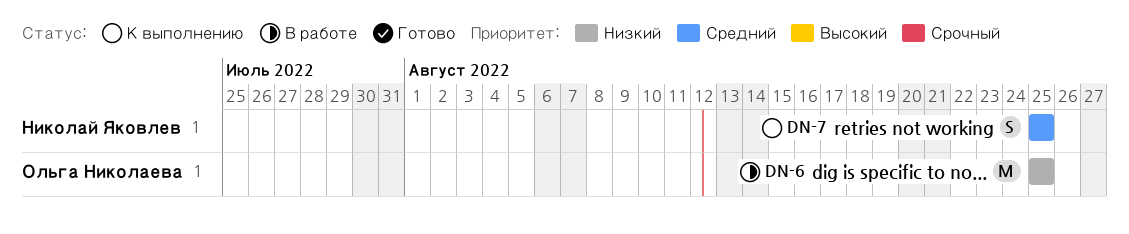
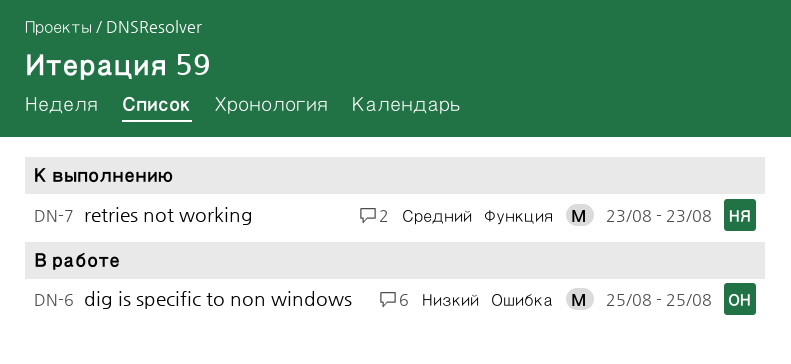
DN-7, estimate: S -> M
DN-7, start: Aug 25 -> Aug 23
DN-7, due: Aug 25 -> Aug 23

